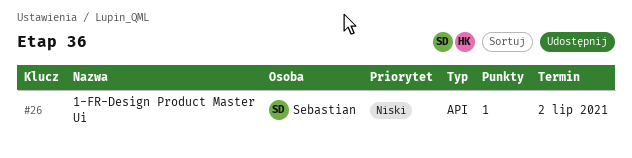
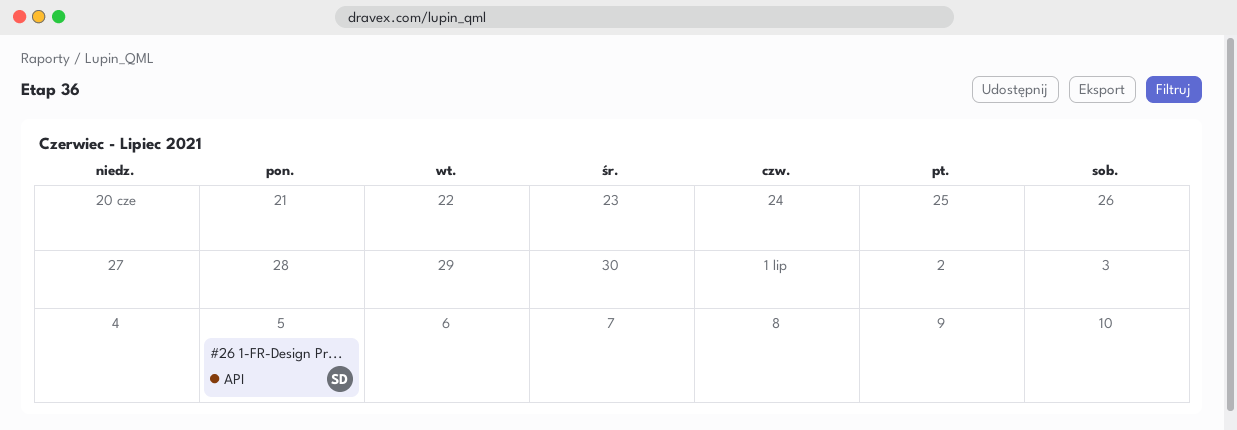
#26, due: Jul 2 -> Jul 5

